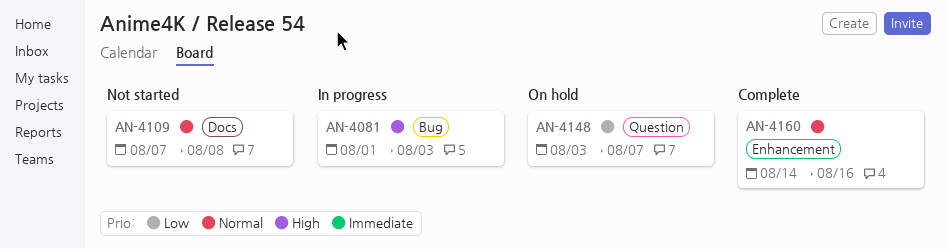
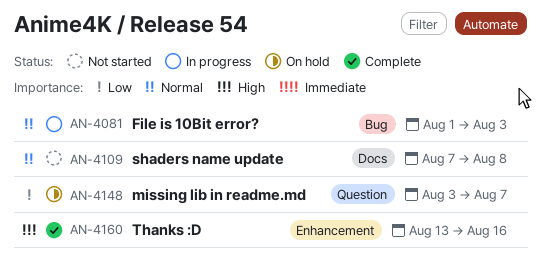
AN-4081, priority: High -> Normal
AN-4160, priority: Normal -> High
AN-4160, start: Aug 14 -> Aug 13

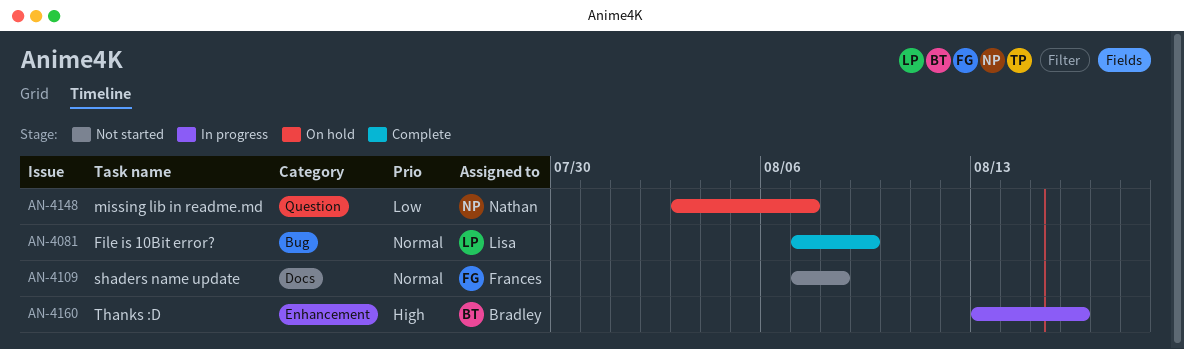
AN-4081, status: In progress -> Complete
AN-4081, start: Aug 1 -> Aug 7
AN-4081, due: Aug 3 -> Aug 9
AN-4160, status: Complete -> In progress

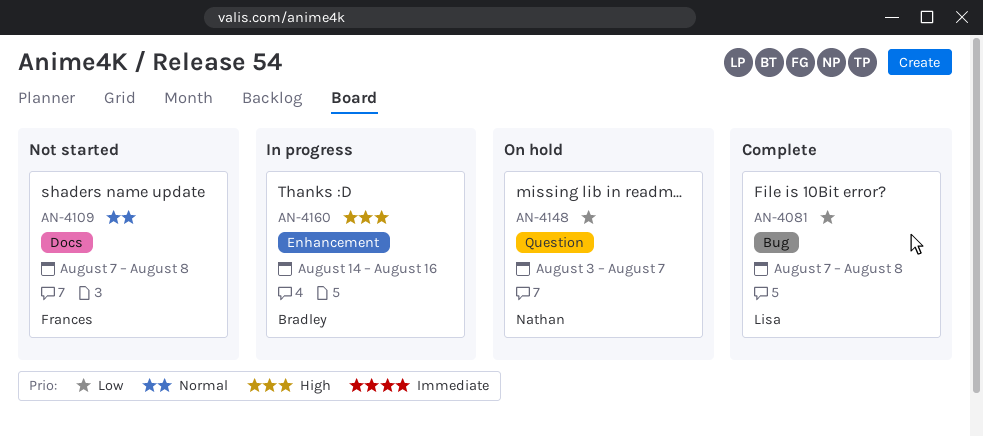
AN-4081, priority: Normal -> Low
AN-4081, due: Aug 9 -> Aug 8
AN-4160, start: Aug 13 -> Aug 14

